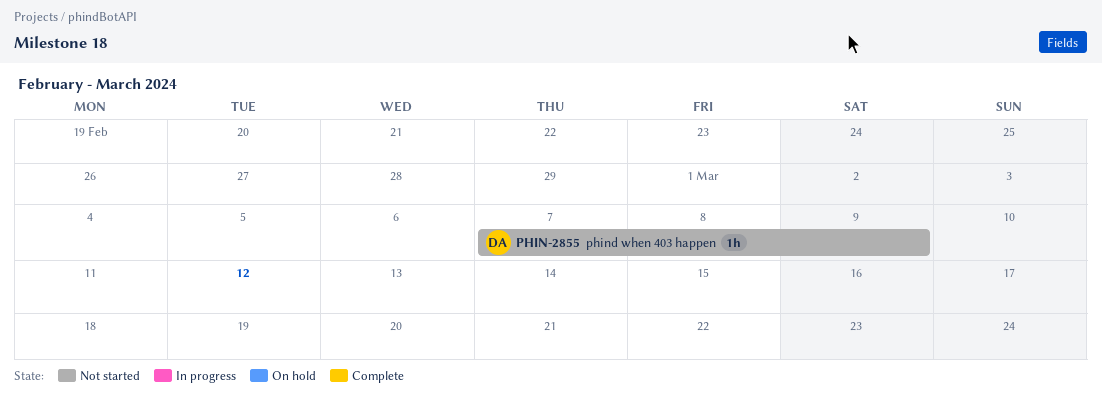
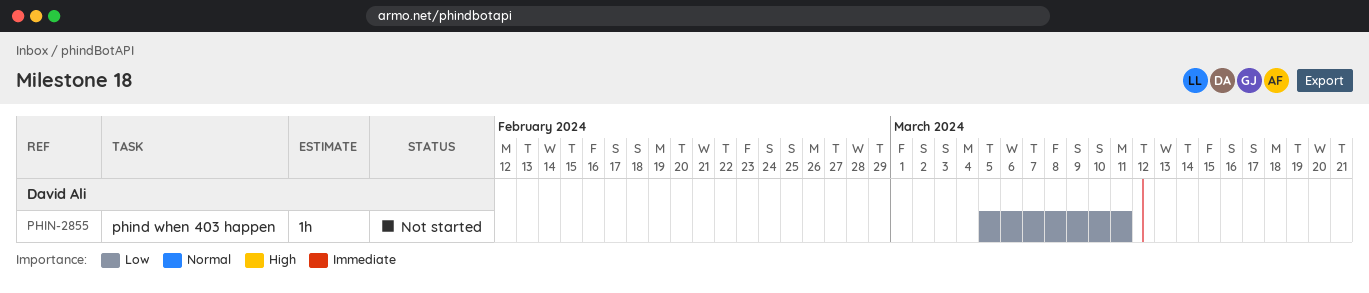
PHIN-2855, start: Mar 7 -> Mar 5
PHIN-2855, due: Mar 9 -> Mar 11

